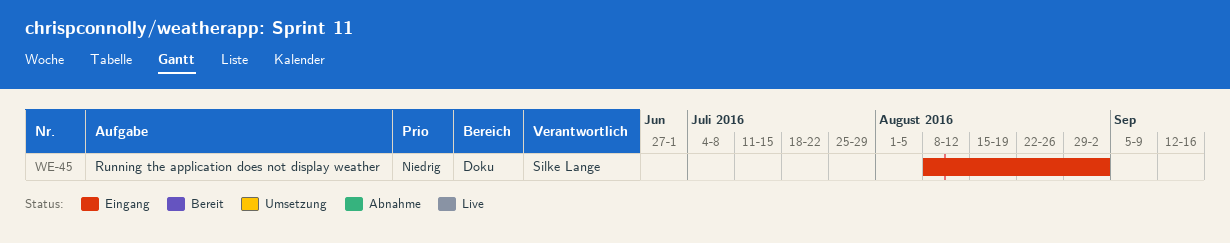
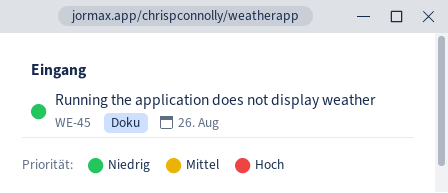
WE-45, due: Sep 2 -> Aug 26

